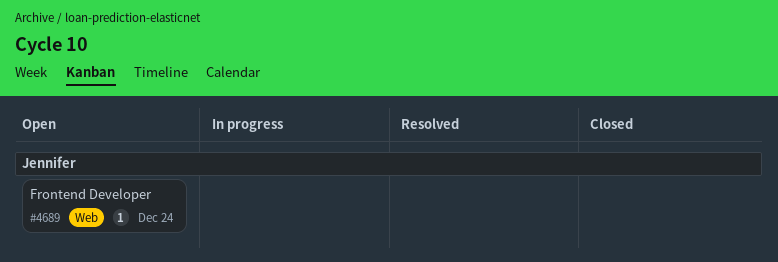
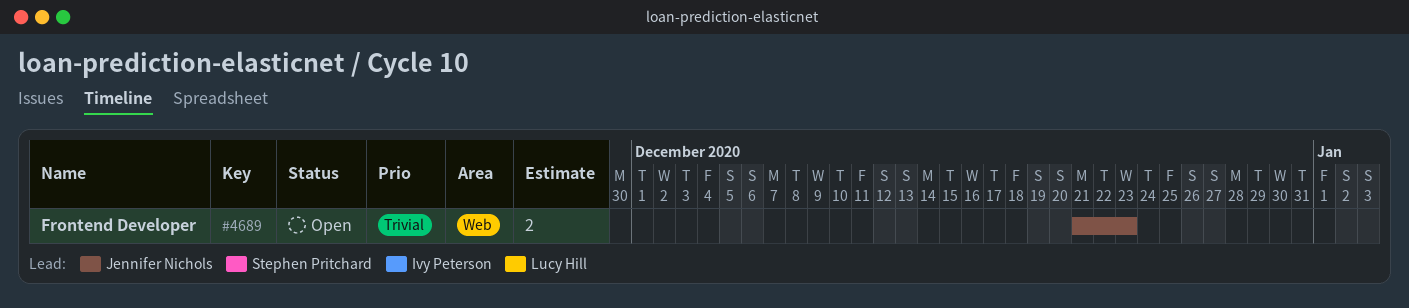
#4689, estimate: 1 -> 2
#4689, due: Dec 24 -> Dec 23

